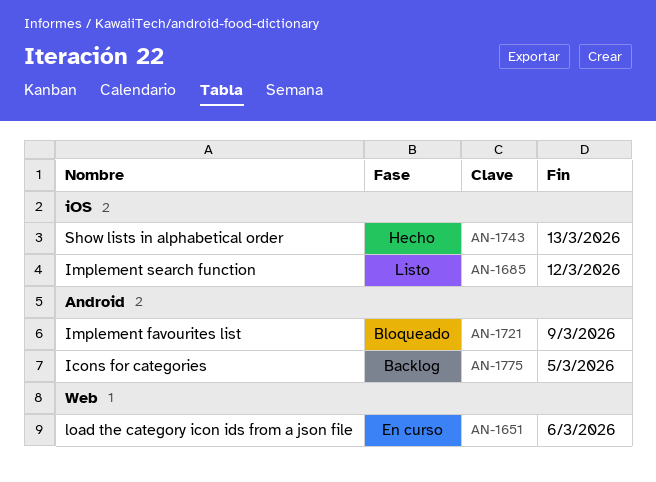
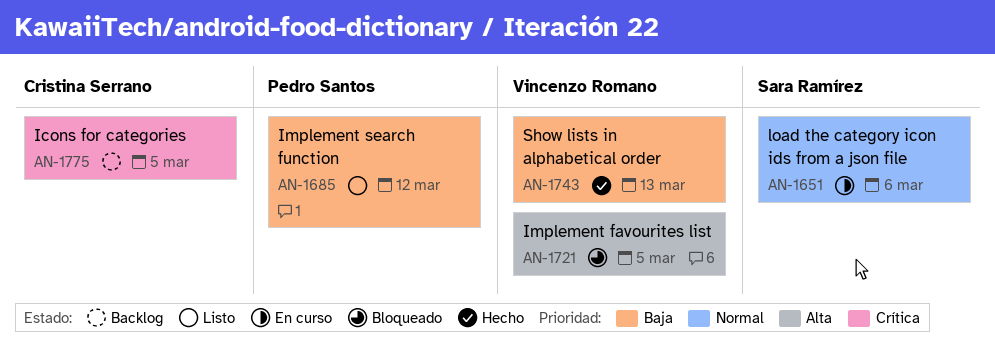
AN-1721, due: Mar 9 -> Mar 5

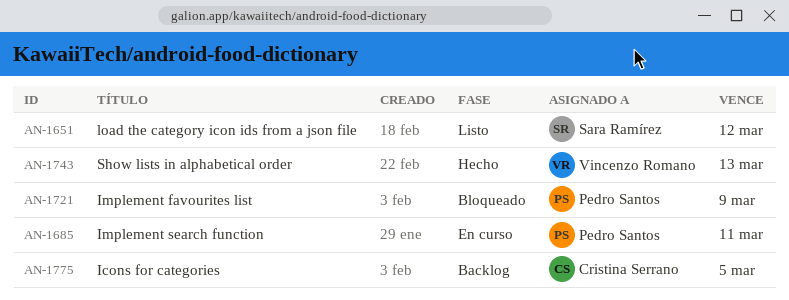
AN-1651, status: En curso -> Listo
AN-1651, due: Mar 6 -> Mar 12
AN-1685, status: Listo -> En curso
AN-1685, due: Mar 12 -> Mar 11
AN-1721, owner: Vincenzo Romano -> Pedro Santos
AN-1721, due: Mar 5 -> Mar 9

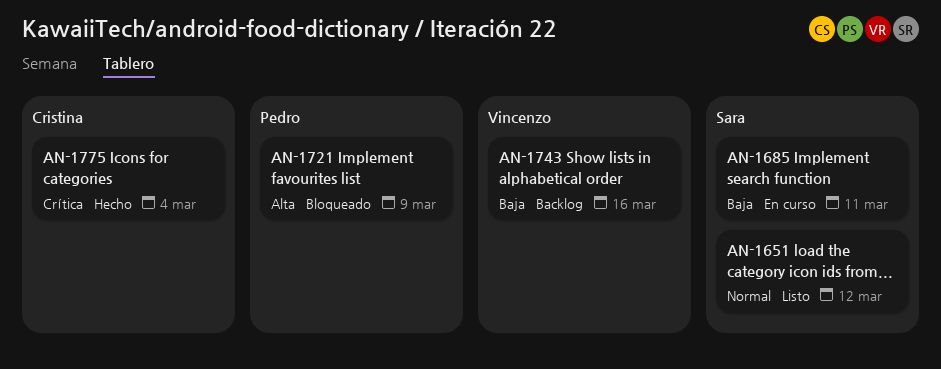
AN-1685, owner: Pedro Santos -> Sara Ramírez
AN-1743, status: Hecho -> Backlog
AN-1743, due: Mar 13 -> Mar 16
AN-1775, status: Backlog -> Hecho
AN-1775, due: Mar 5 -> Mar 4

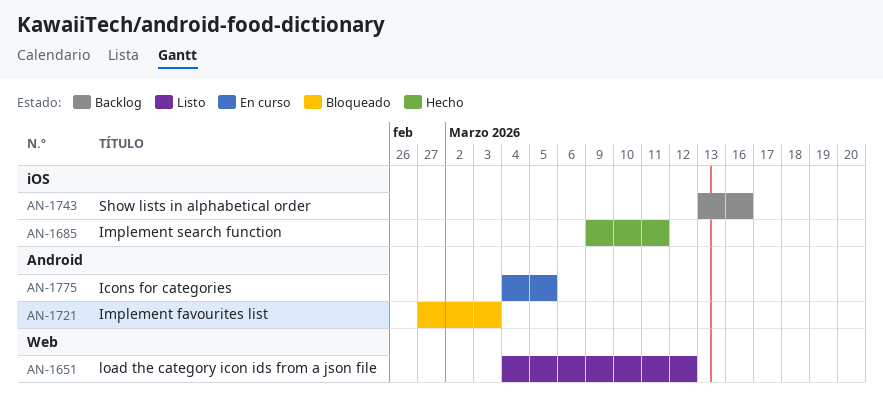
AN-1685, status: En curso -> Hecho
AN-1721, due: Mar 9 -> Mar 3
AN-1775, status: Hecho -> En curso
AN-1775, due: Mar 4 -> Mar 5

